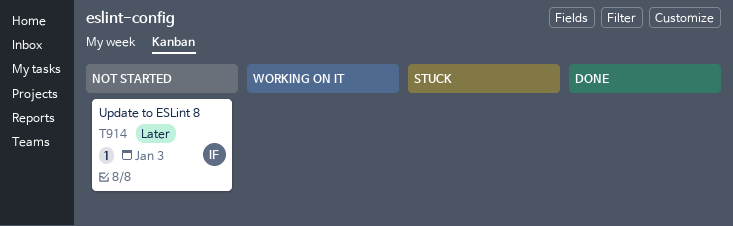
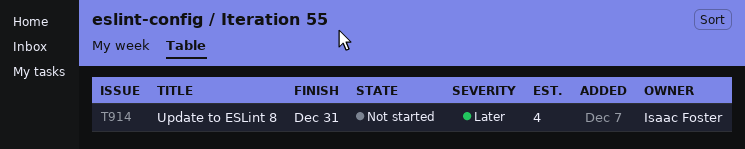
T914, estimate: 1 -> 4
T914, due: Jan 3 -> Dec 31

